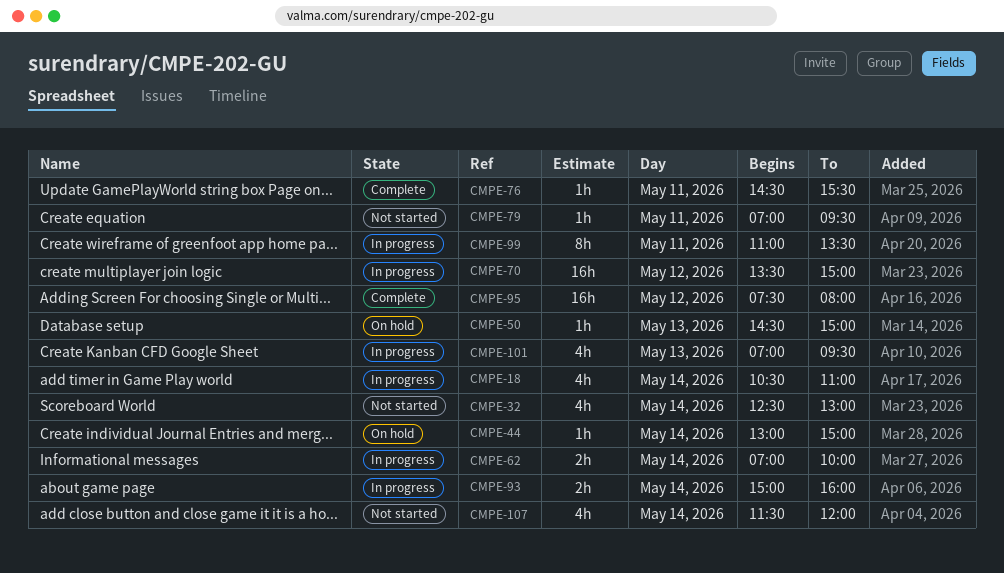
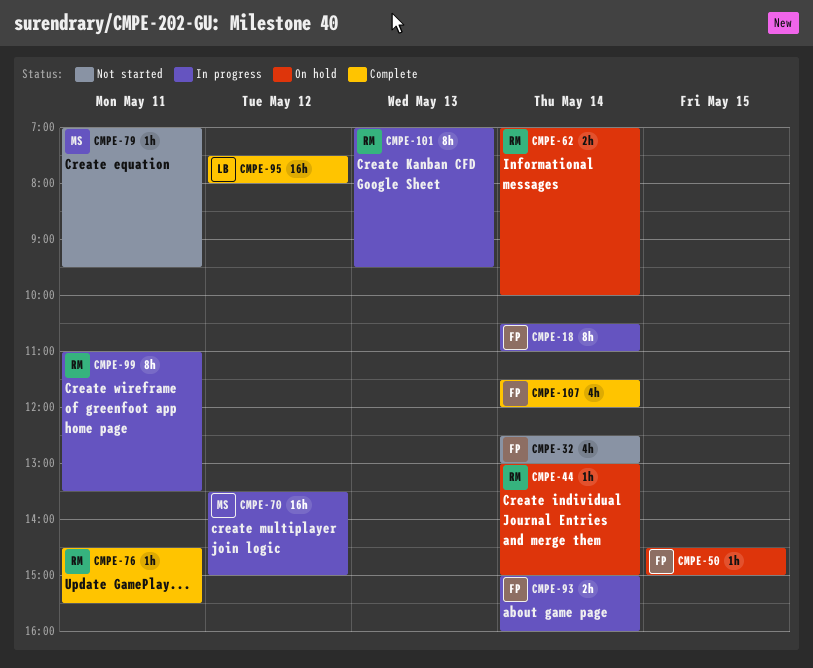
CMPE-18, estimate: 4h -> 8h
CMPE-50, day: May 13 -> May 15
CMPE-62, status: In progress -> On hold
CMPE-101, estimate: 4h -> 8h
CMPE-107, status: Not started -> Complete

